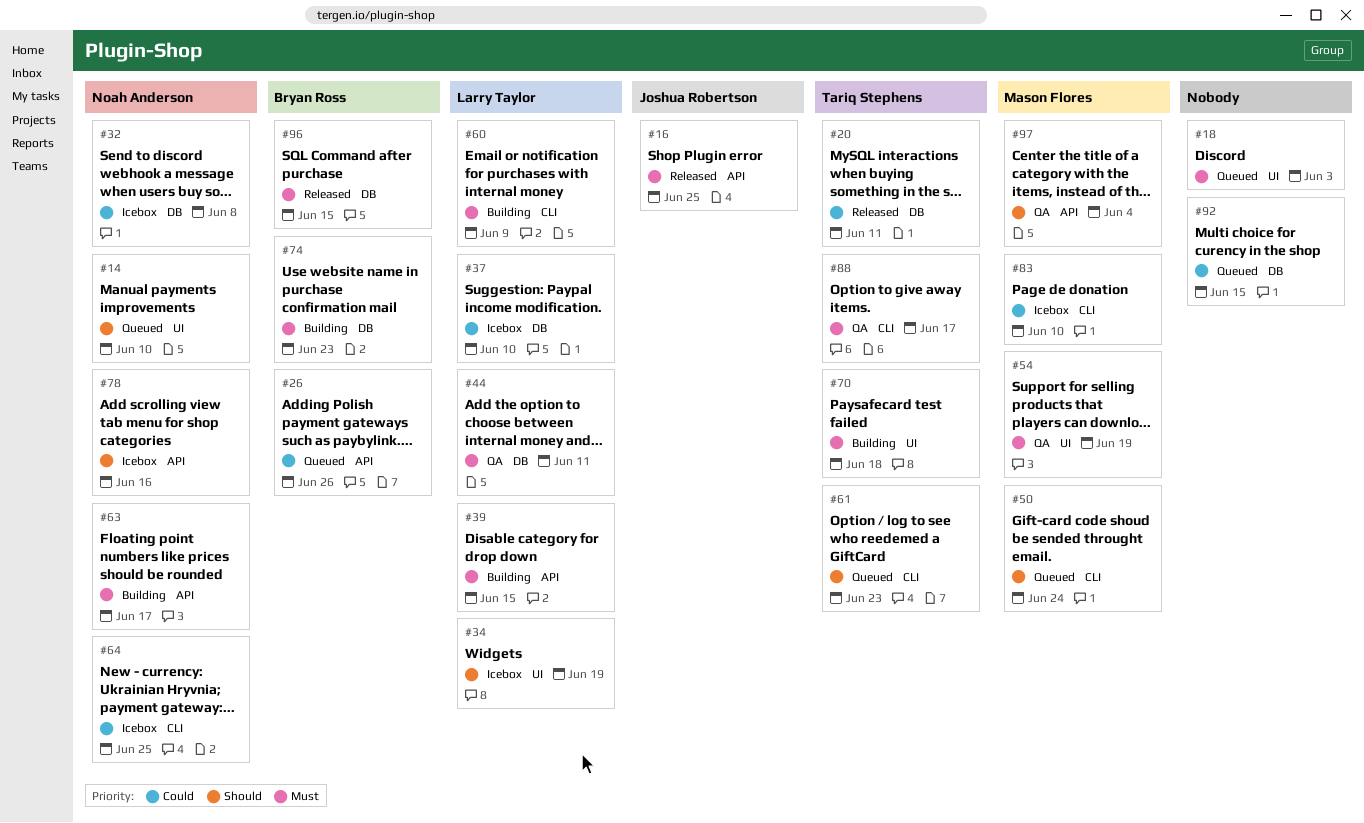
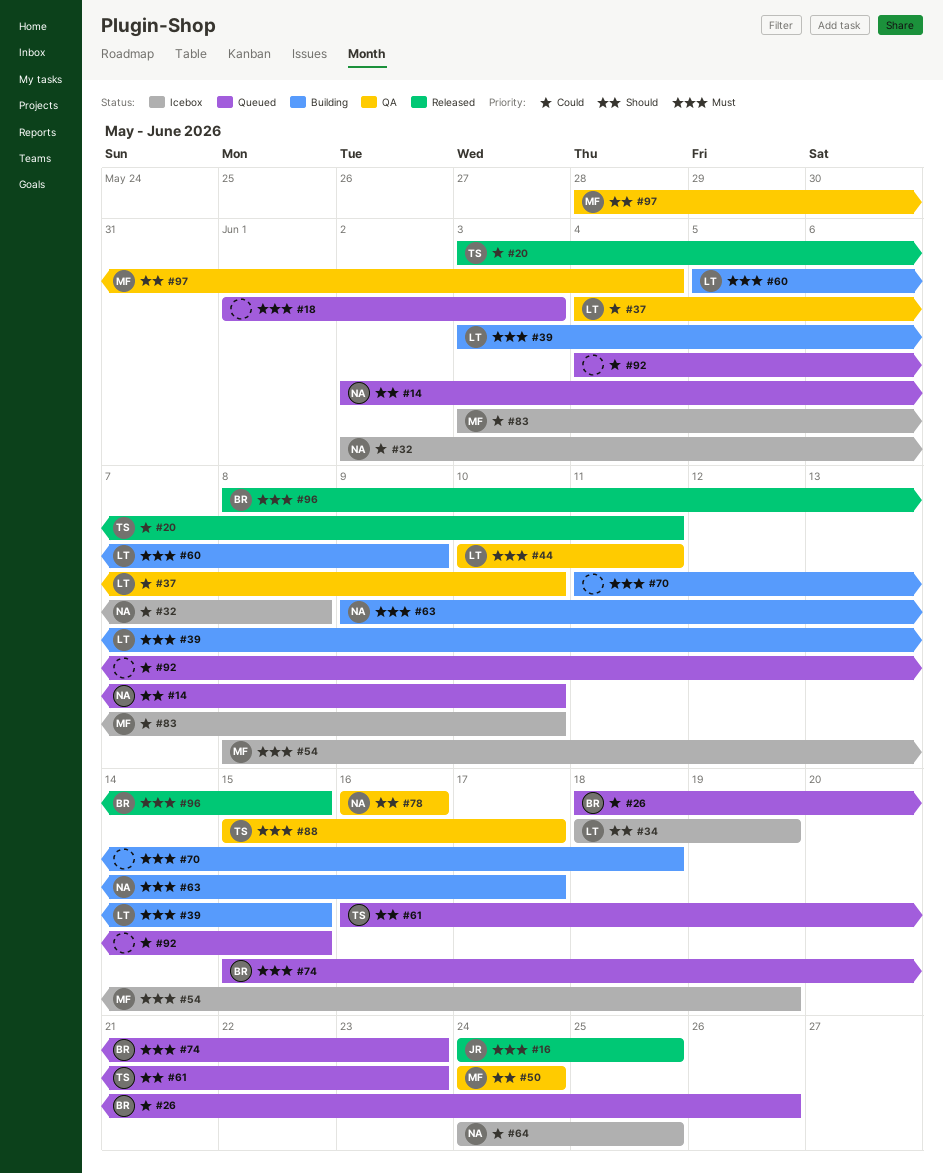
#37, status: Icebox -> QA
#50, status: Queued -> QA
#54, status: QA -> Icebox
#70, owner: Tariq Stephens -> none
#74, status: Building -> Queued
#78, status: Icebox -> QA

